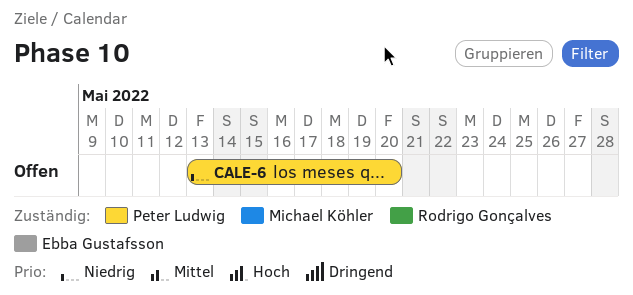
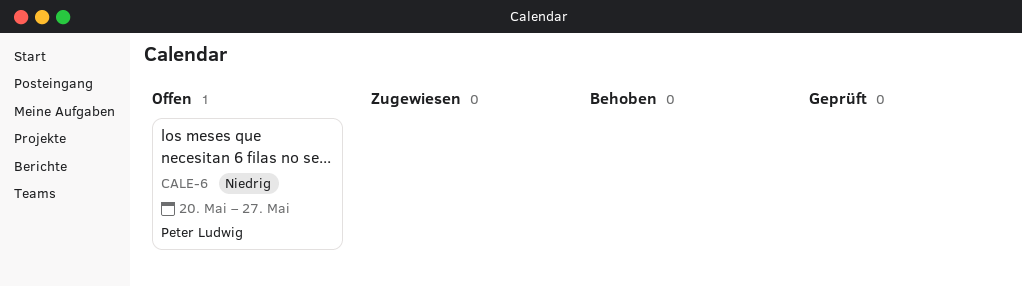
CALE-6, start: May 13 -> May 20
CALE-6, due: May 20 -> May 27

